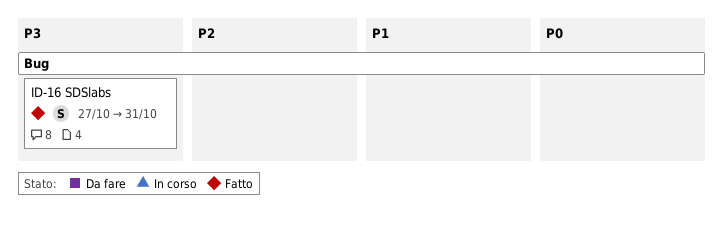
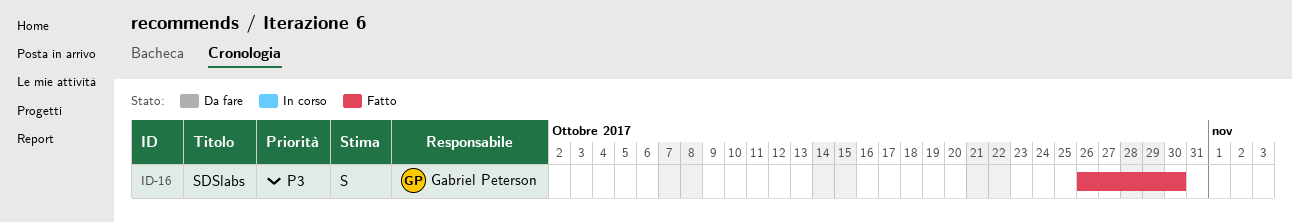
ID-16, start: Oct 27 -> Oct 26
ID-16, due: Oct 31 -> Oct 30

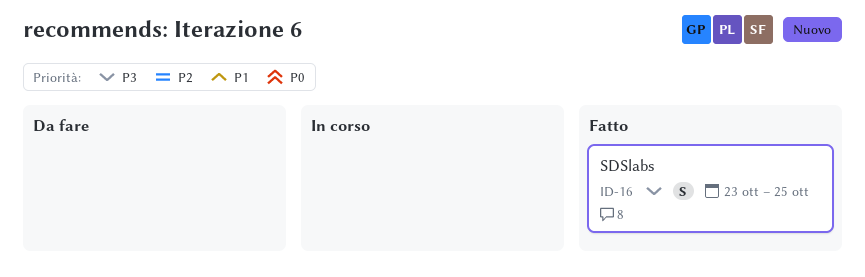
ID-16, start: Oct 26 -> Oct 23
ID-16, due: Oct 30 -> Oct 25

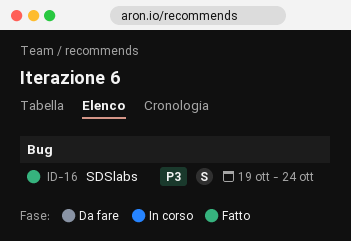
ID-16, start: Oct 23 -> Oct 19
ID-16, due: Oct 25 -> Oct 24

